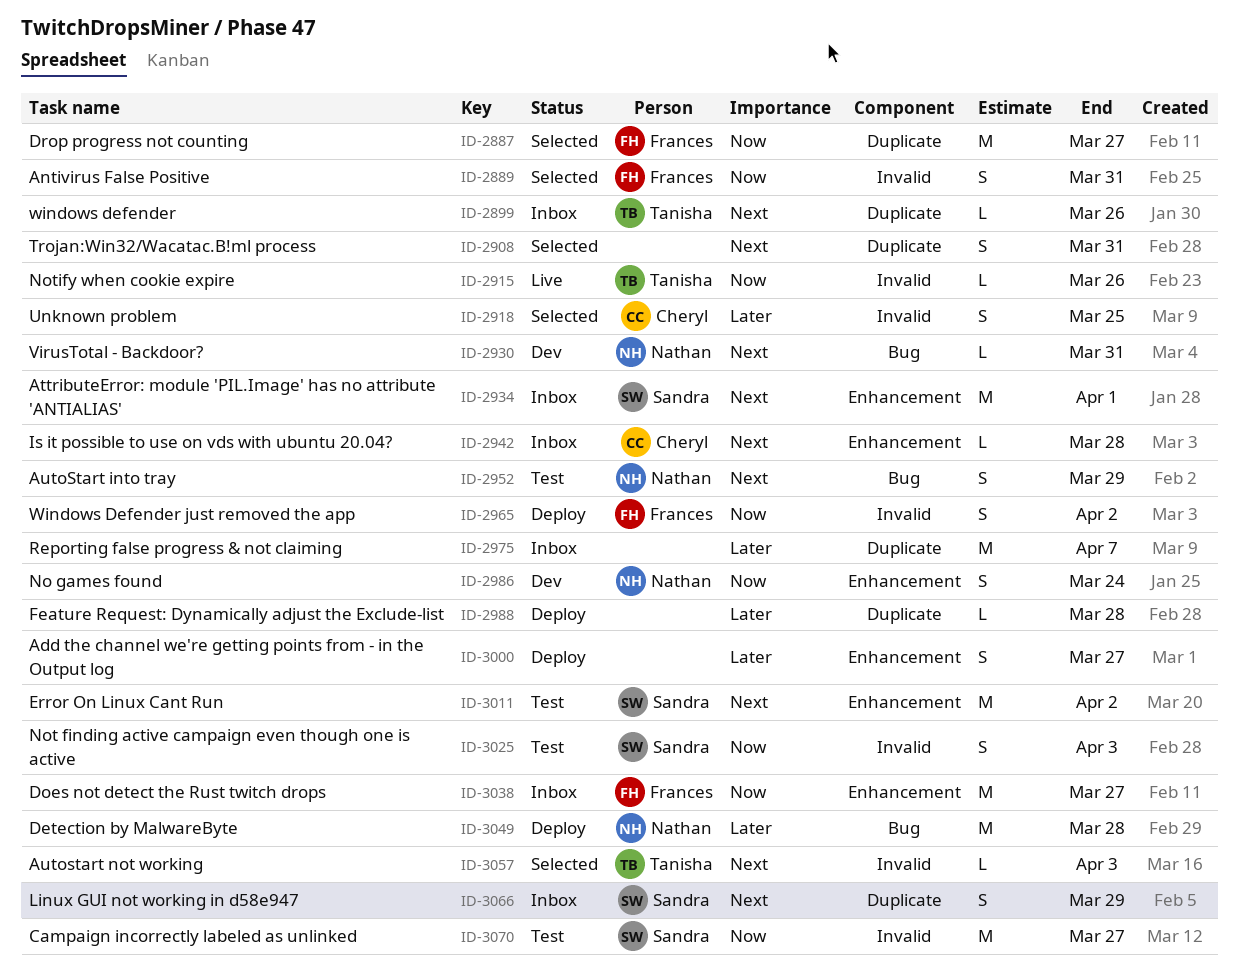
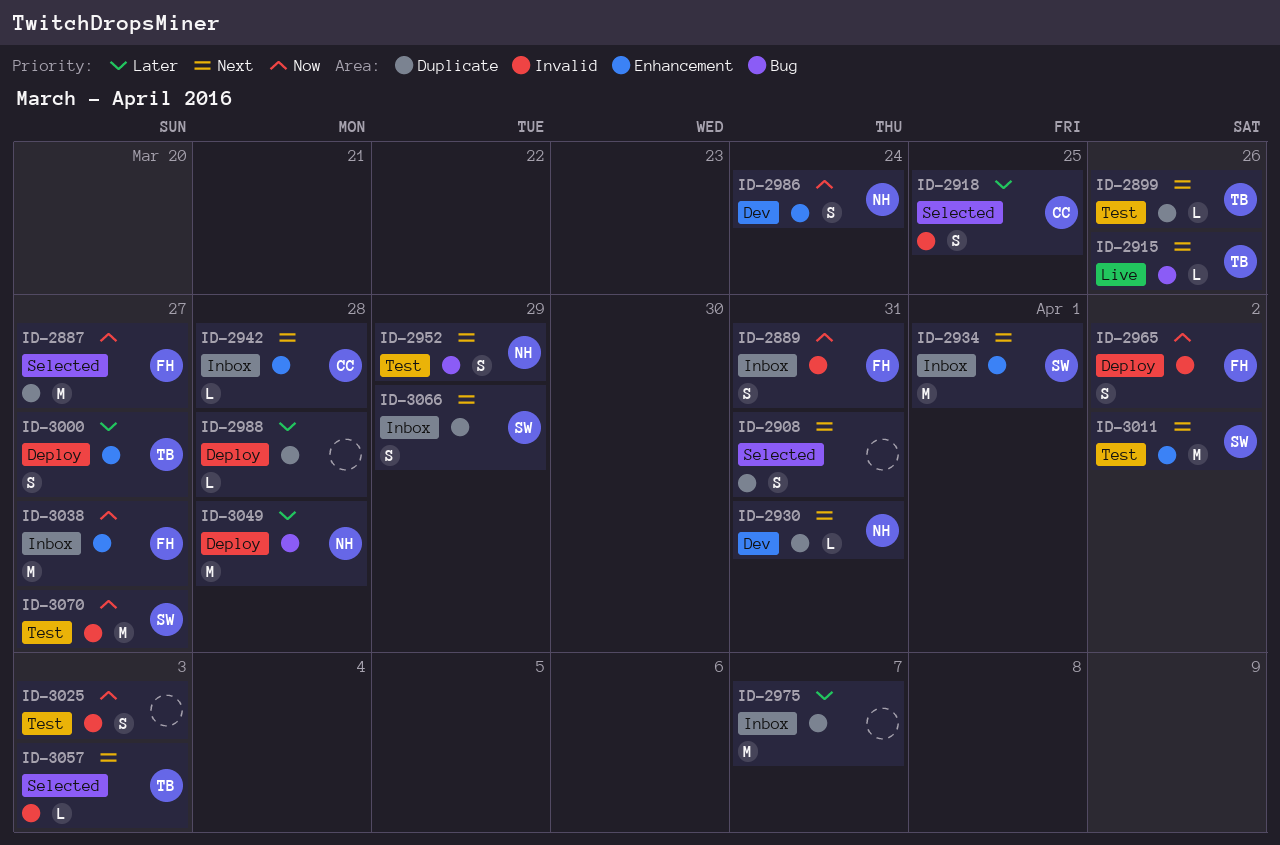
ID-2889, status: Selected -> Inbox
ID-2899, status: Inbox -> Test
ID-2915, priority: Now -> Next
ID-2915, label: Invalid -> Bug
ID-2930, label: Bug -> Duplicate
ID-3000, owner: none -> Tanisha
ID-3025, owner: Sandra -> none

